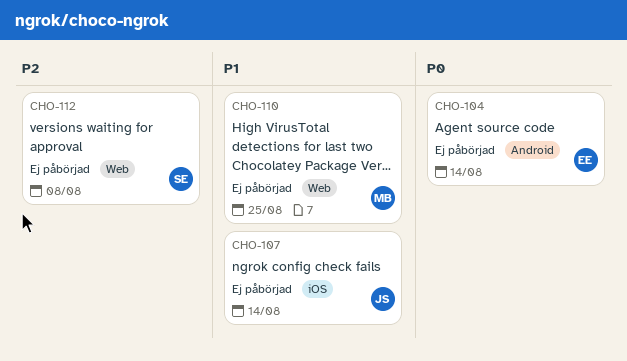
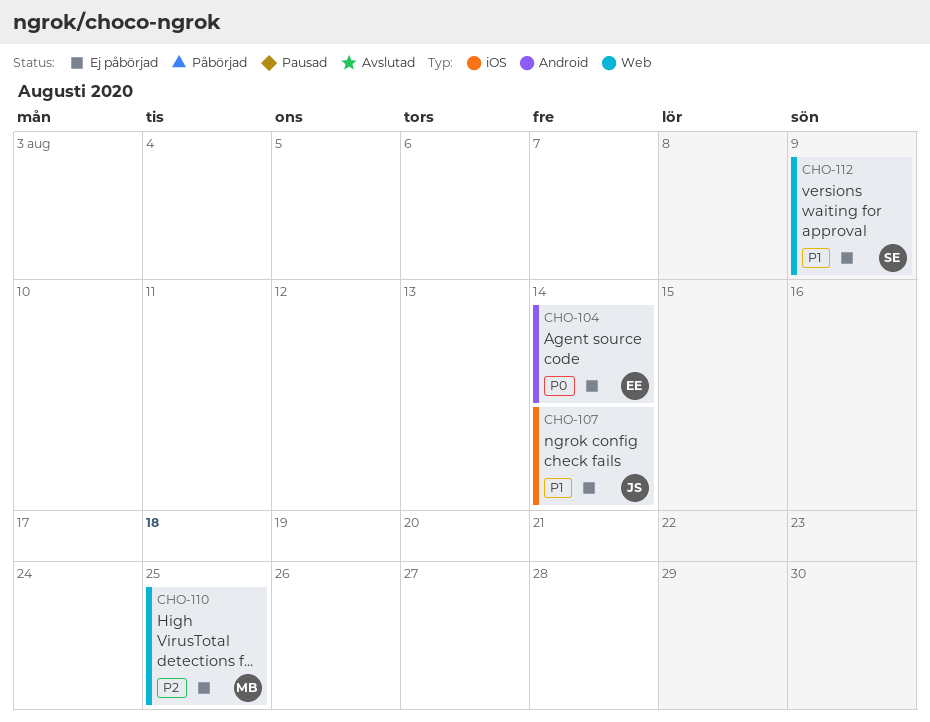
CHO-110, priority: P1 -> P2
CHO-112, priority: P2 -> P1
CHO-112, due: Aug 8 -> Aug 9

